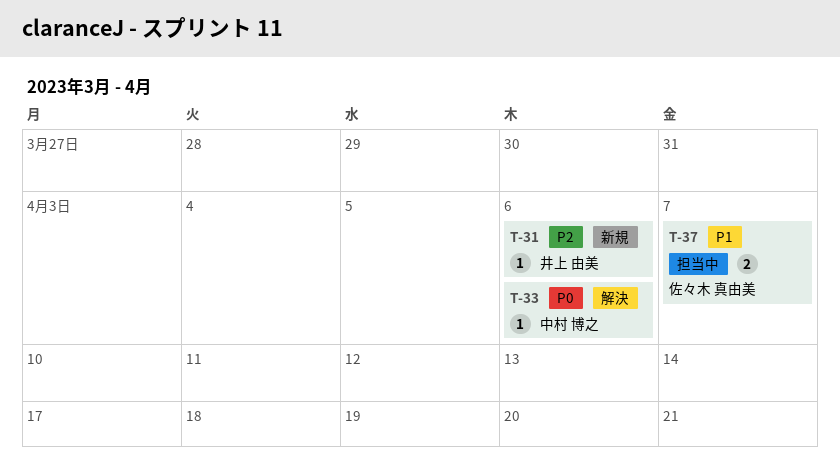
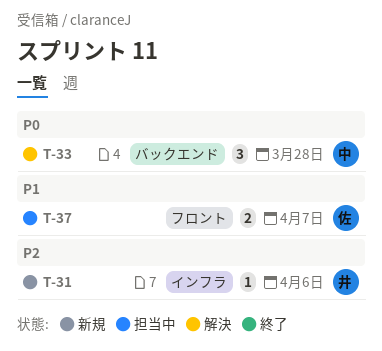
T-33, estimate: 1 -> 3
T-33, due: Apr 6 -> Mar 28

